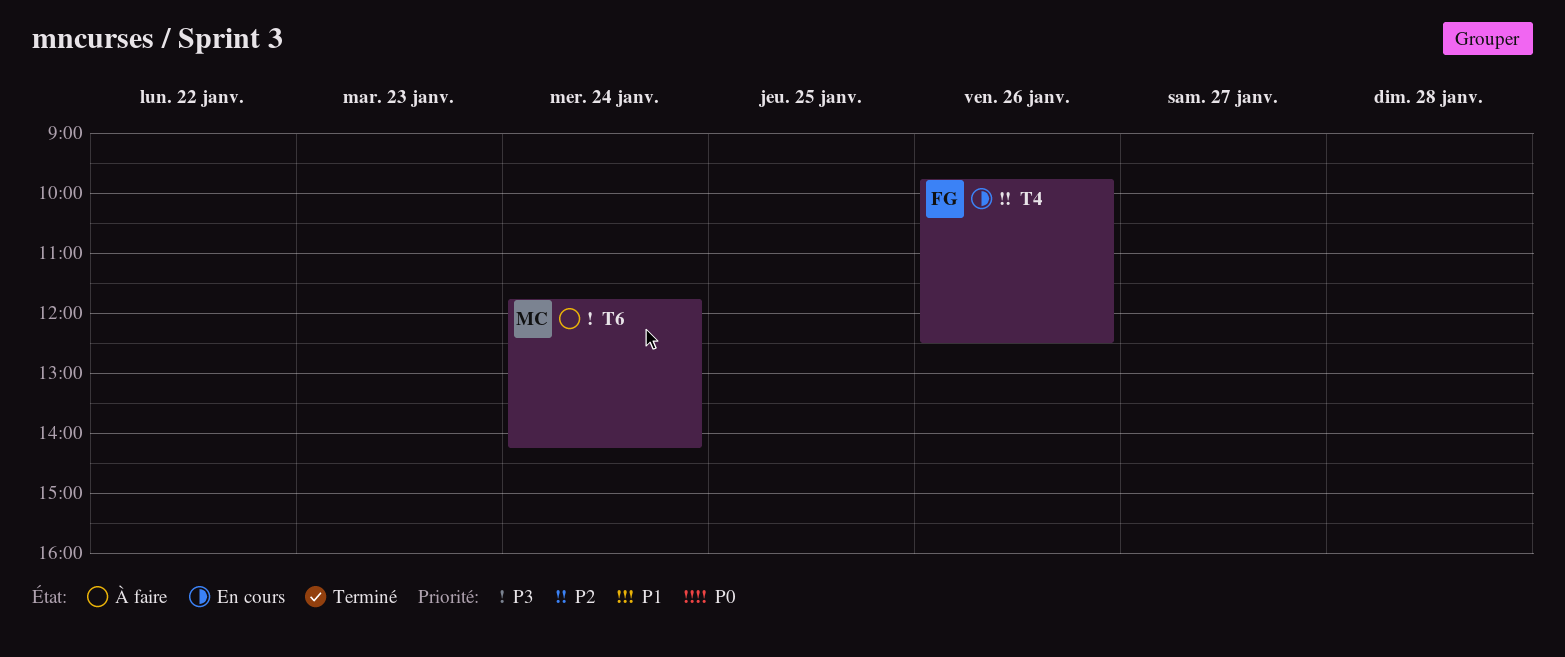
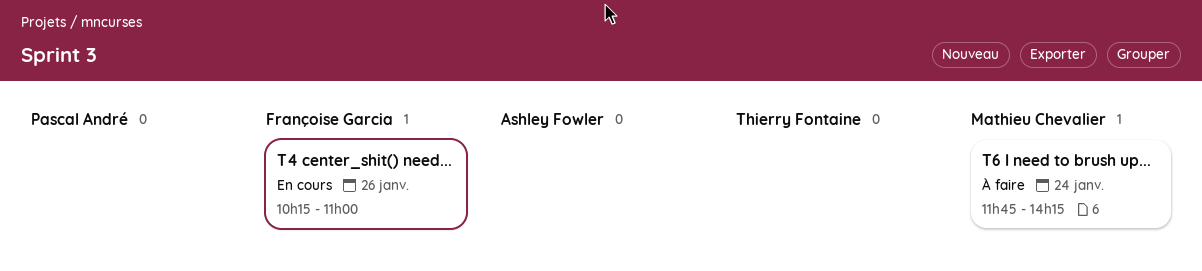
T4, begins: 09:45 -> 10:15
T4, ends: 12:30 -> 11:00

